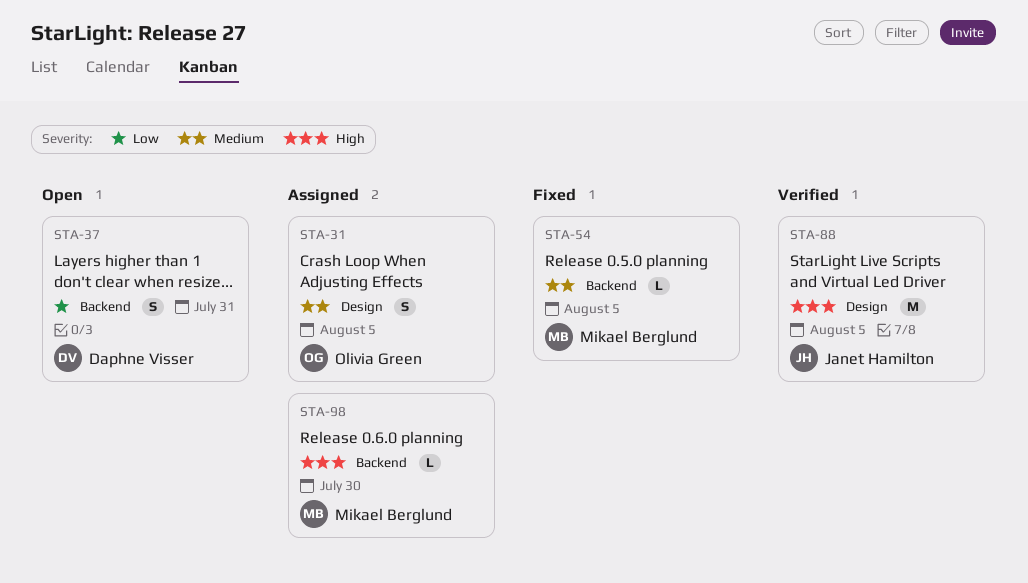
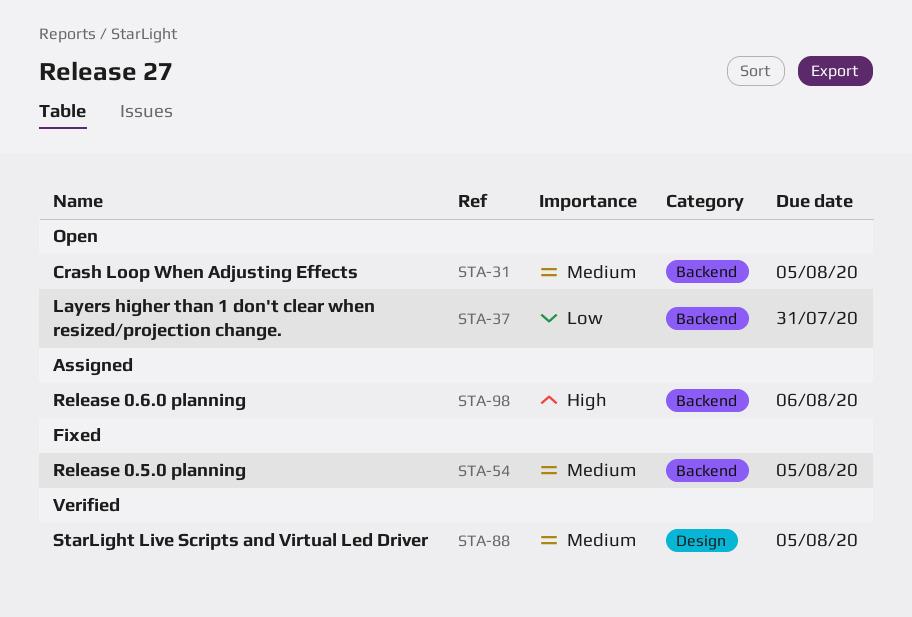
STA-31, status: Assigned -> Open
STA-31, label: Design -> Backend
STA-88, priority: High -> Medium
STA-98, due: Jul 30 -> Aug 6

